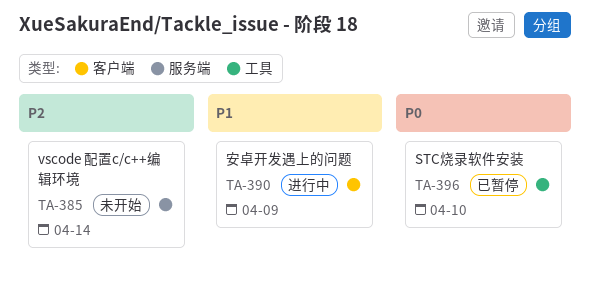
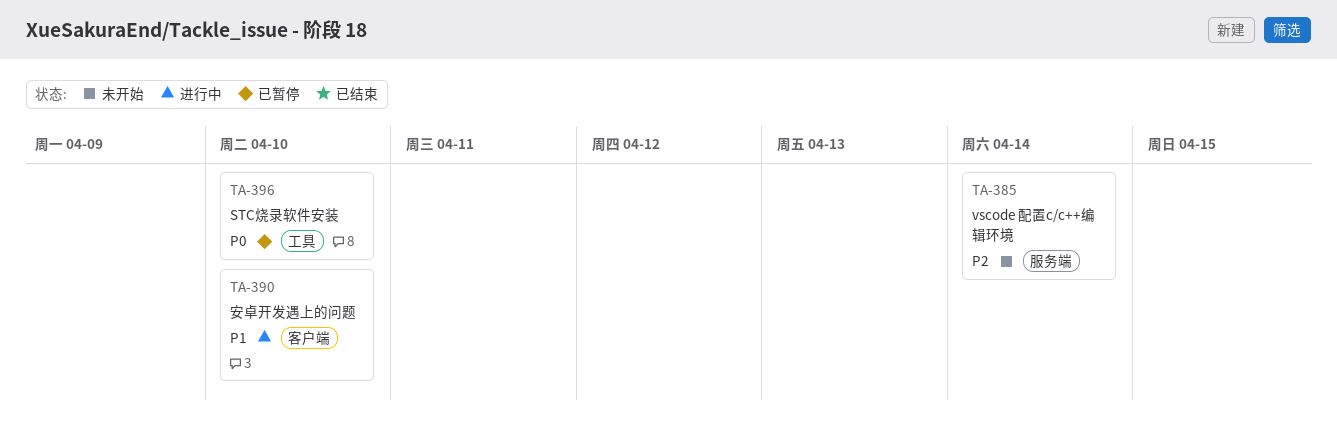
TA-390, due: Apr 9 -> Apr 10

